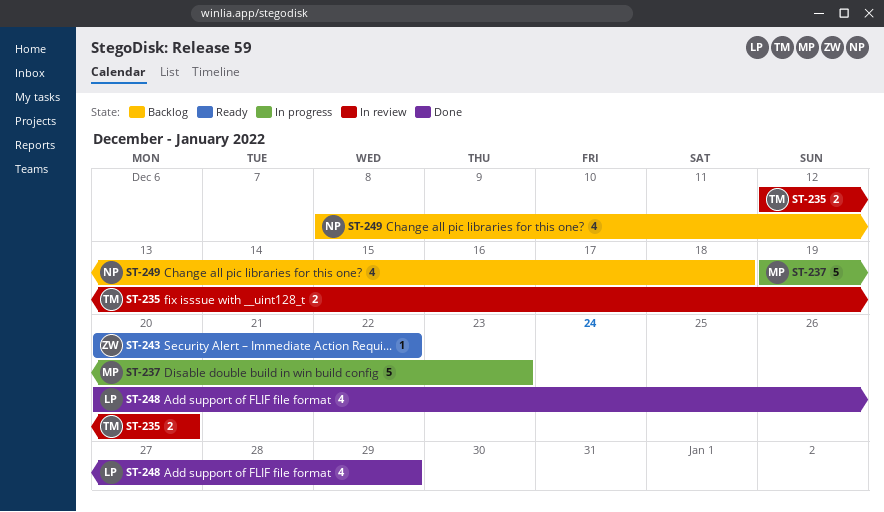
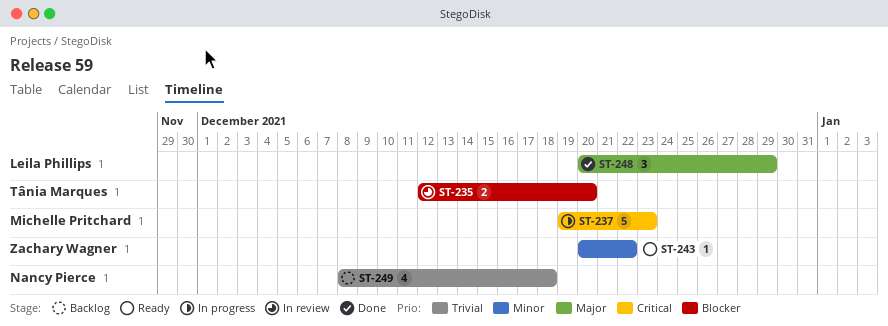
ST-248, estimate: 4 -> 3

